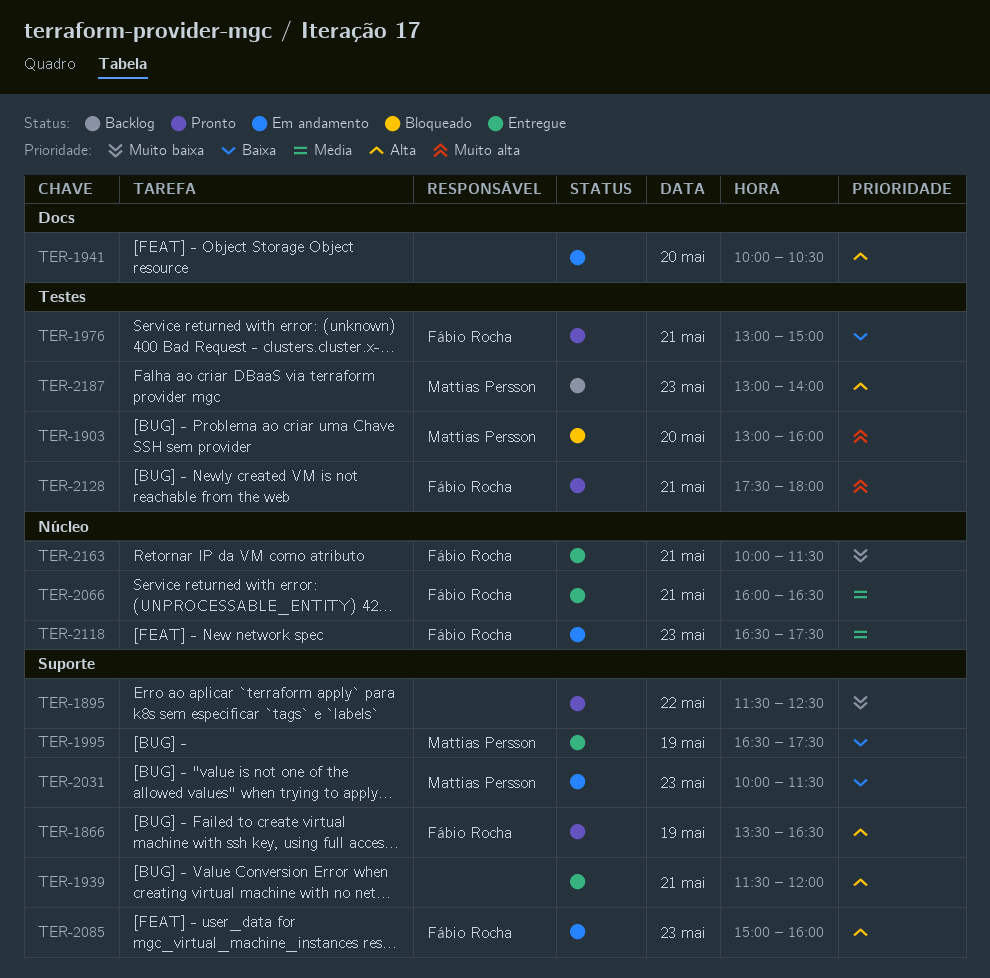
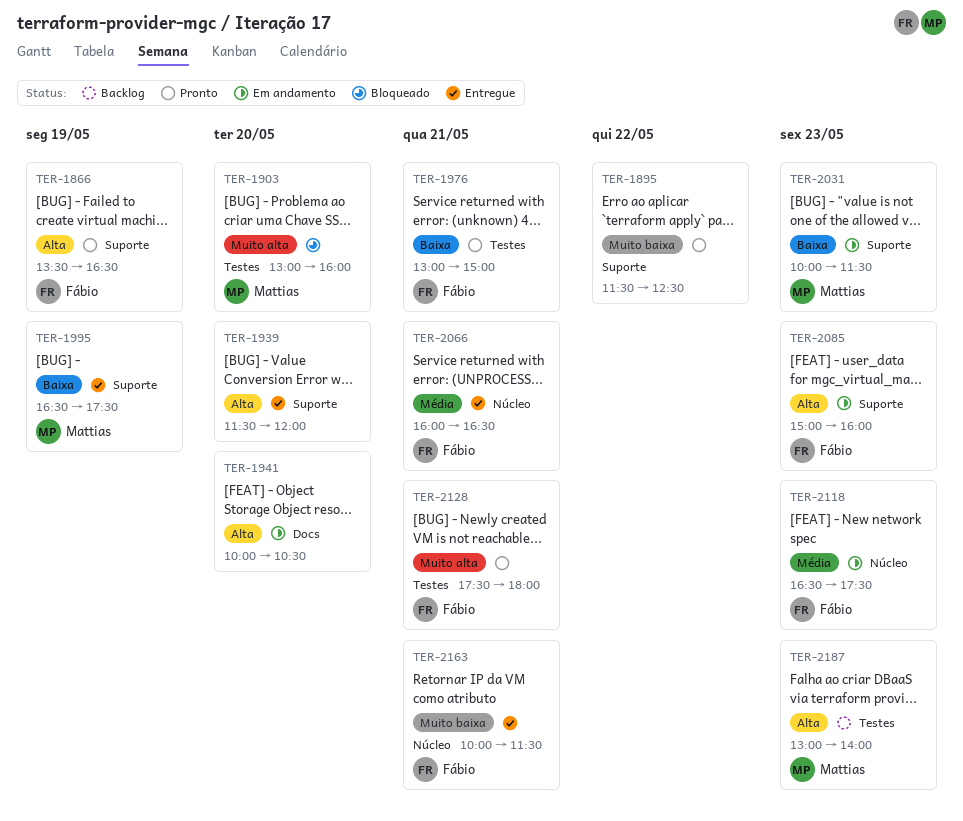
TER-1939, day: May 21 -> May 20

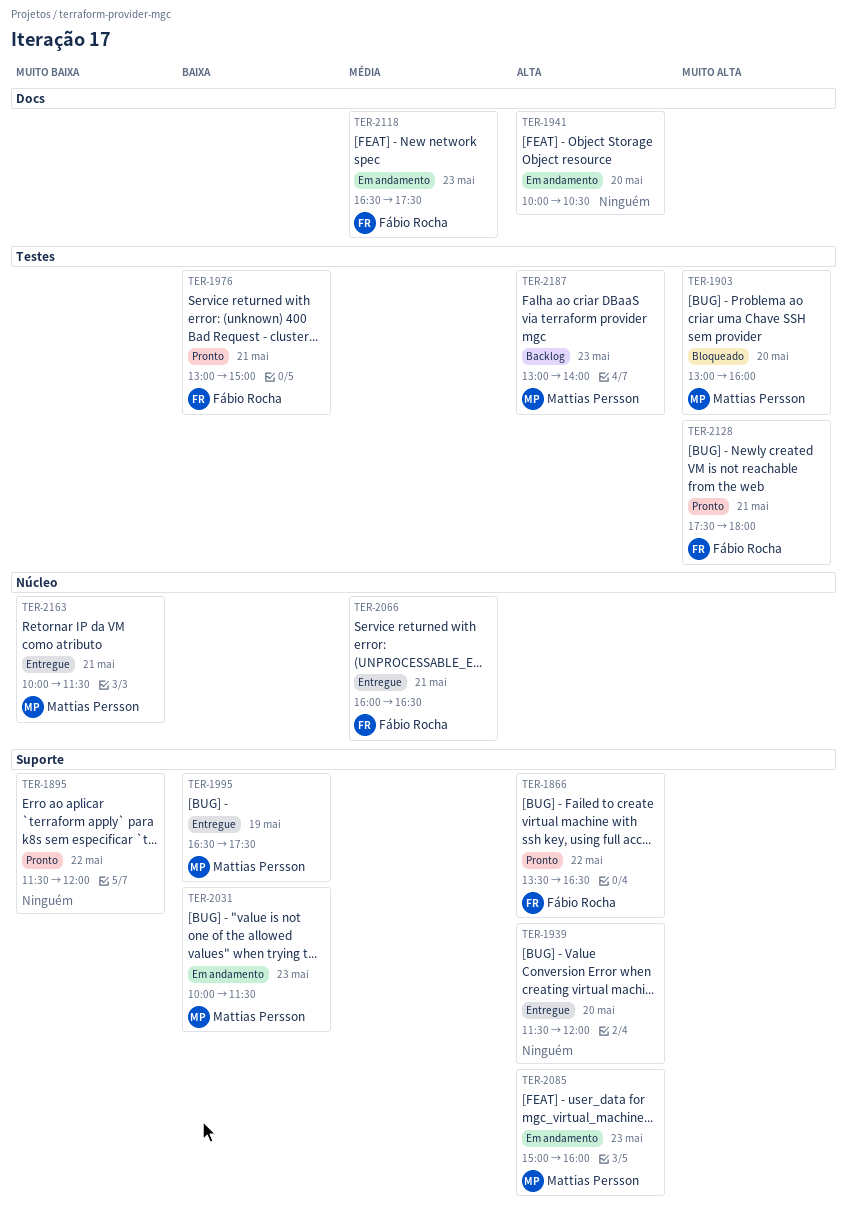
TER-1866, day: May 19 -> May 22
TER-1895, ends: 12:30 -> 12:00
TER-2085, owner: Fábio Rocha -> Mattias Persson
TER-2118, label: Núcleo -> Docs
TER-2163, owner: Fábio Rocha -> Mattias Persson

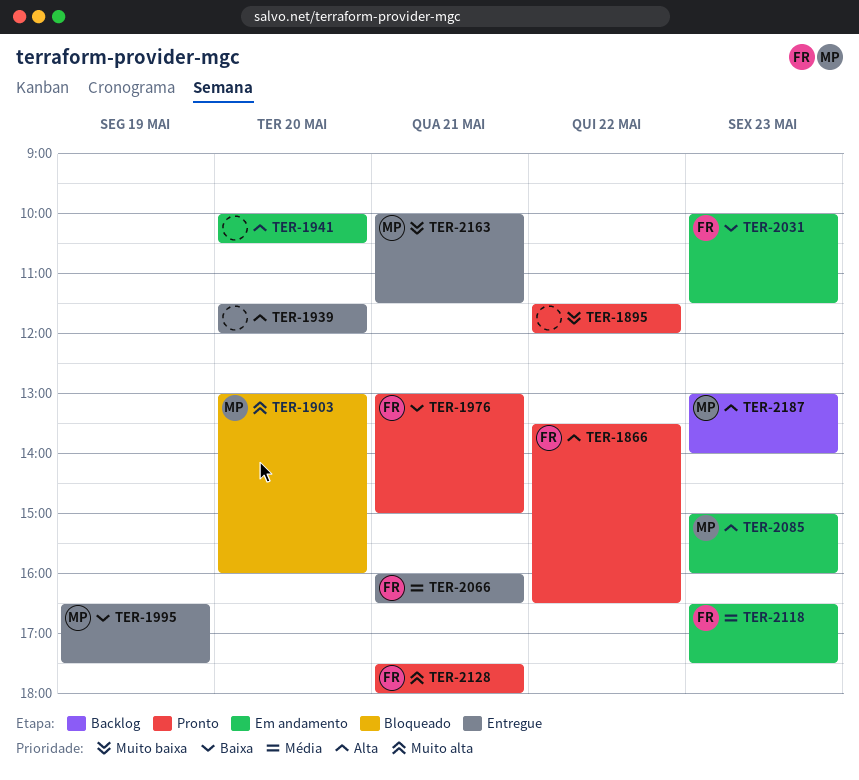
TER-2031, owner: Mattias Persson -> Fábio Rocha

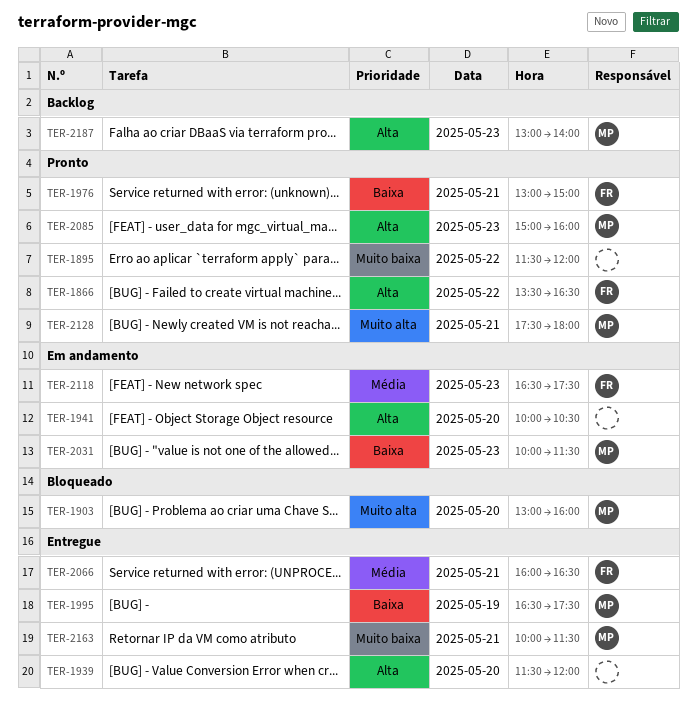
TER-2031, owner: FR -> MP
TER-2085, status: Em andamento -> Pronto
TER-2128, owner: FR -> MP

